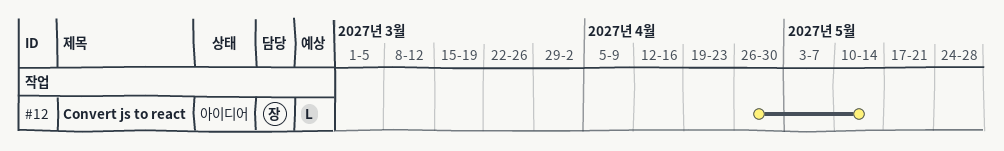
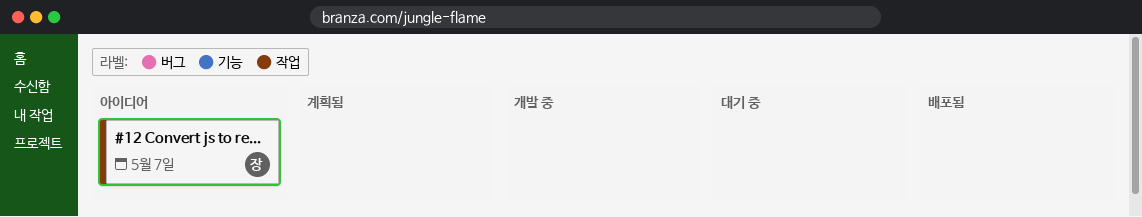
#12, due: May 14 -> May 7

